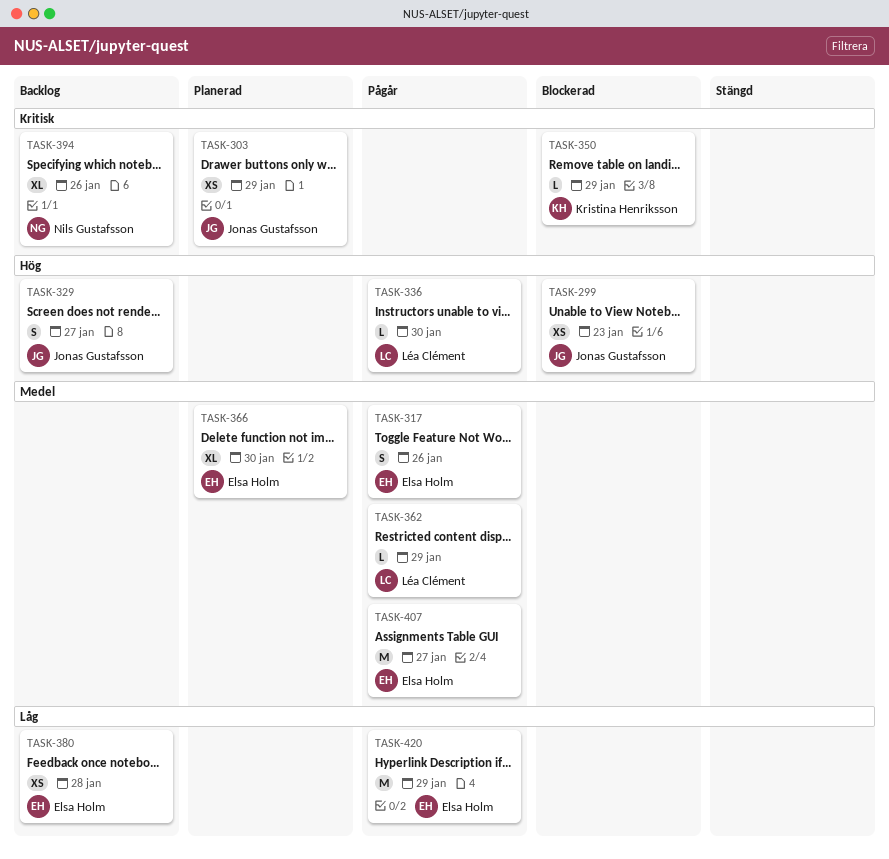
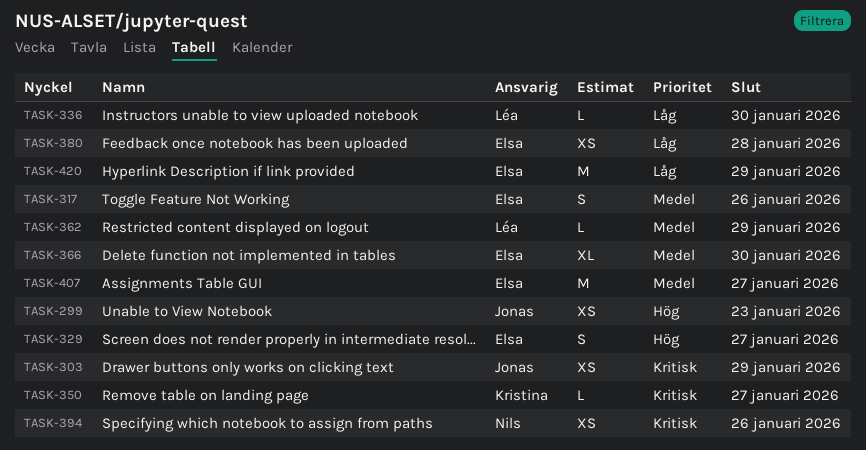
TASK-329, owner: Jonas Gustafsson -> Elsa Holm
TASK-336, priority: Hög -> Låg
TASK-350, due: Jan 29 -> Jan 27
TASK-394, estimate: XL -> XS

